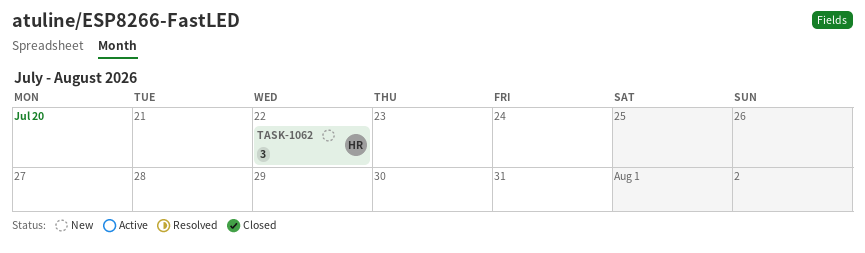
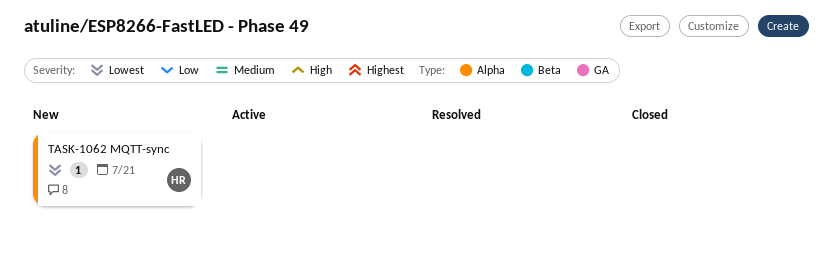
TASK-1062, estimate: 3 -> 1
TASK-1062, due: Jul 22 -> Jul 21

